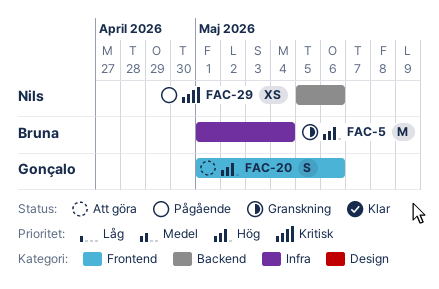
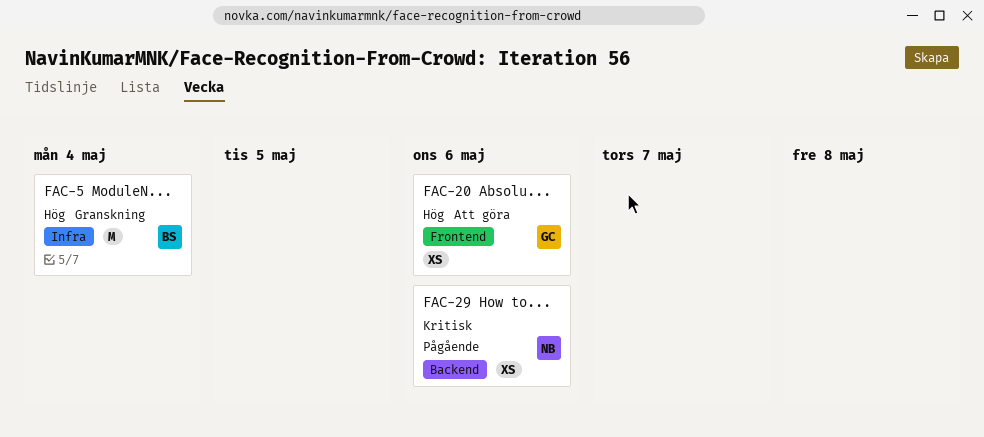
FAC-20, estimate: S -> XS

